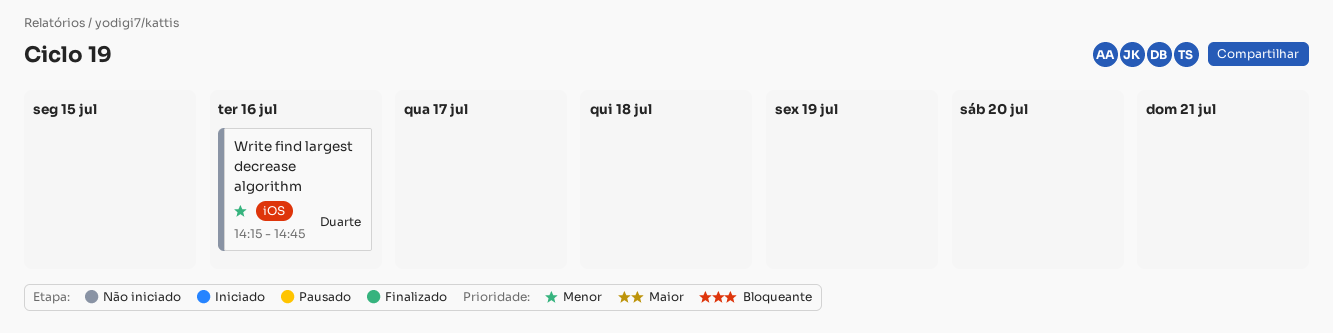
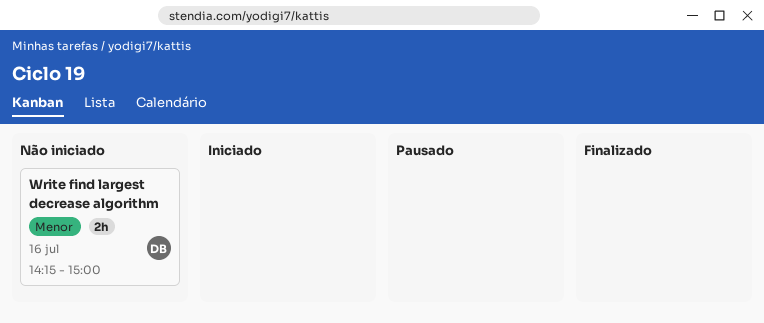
Write find largest decrease algorithm, ends: 14:45 -> 15:00

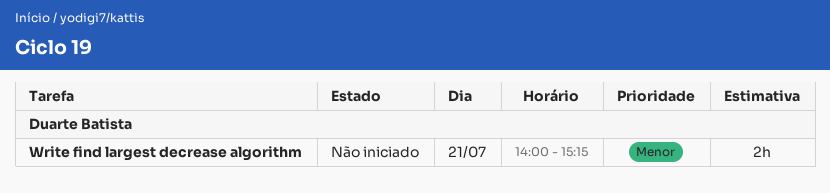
Write find largest decrease algorithm, day: Jul 16 -> Jul 21
Write find largest decrease algorithm, begins: 14:15 -> 14:00
Write find largest decrease algorithm, ends: 15:00 -> 15:15

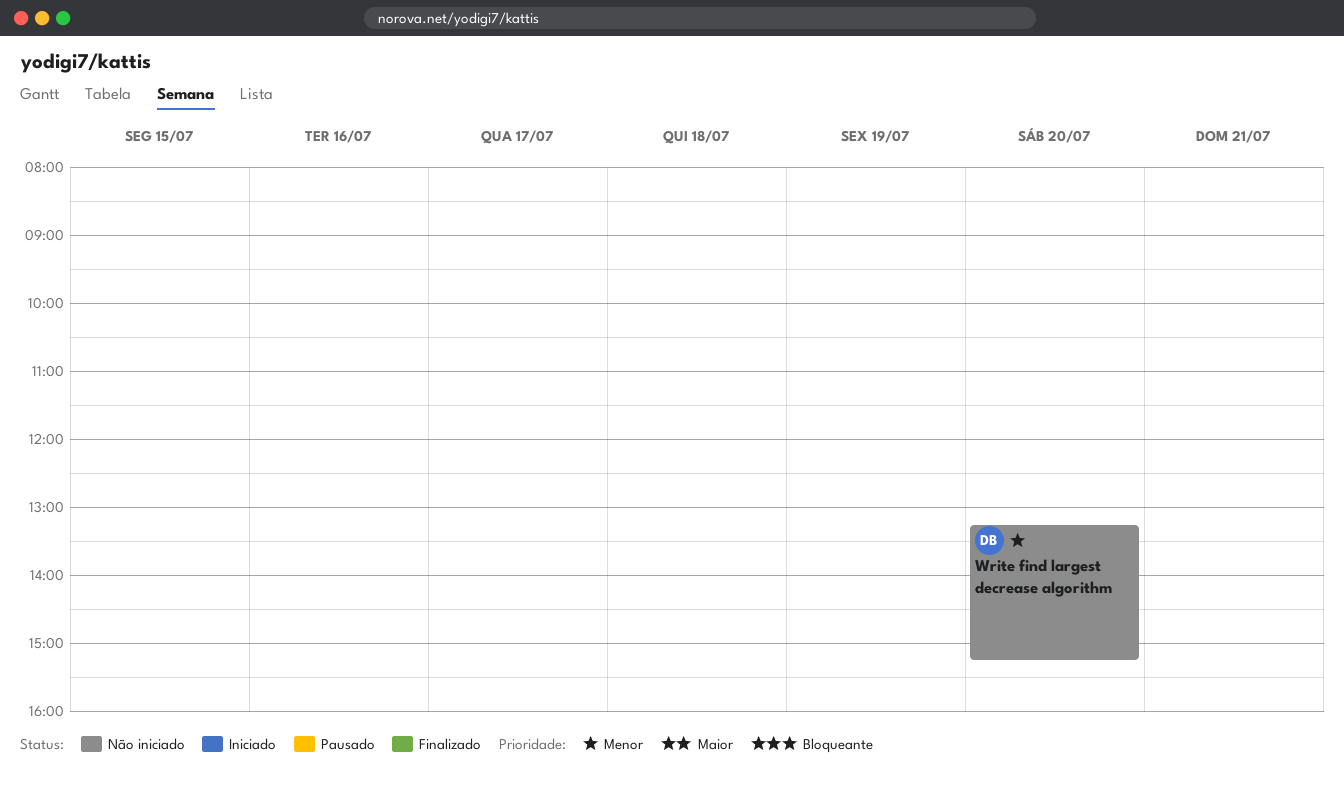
Write find largest decrease algorithm, day: Jul 21 -> Jul 20
Write find largest decrease algorithm, begins: 14:00 -> 13:15

